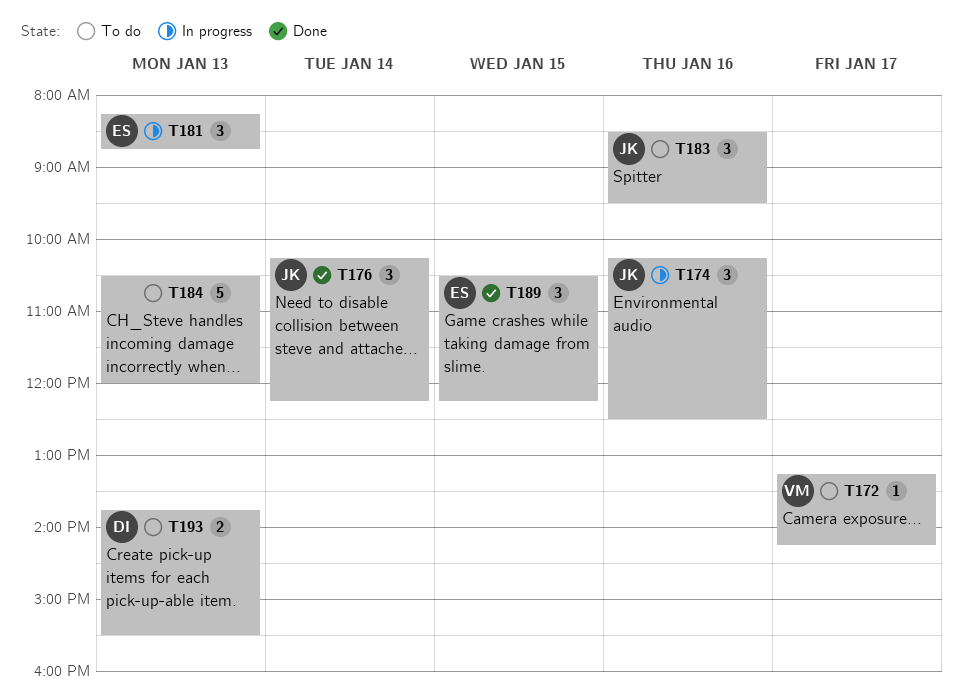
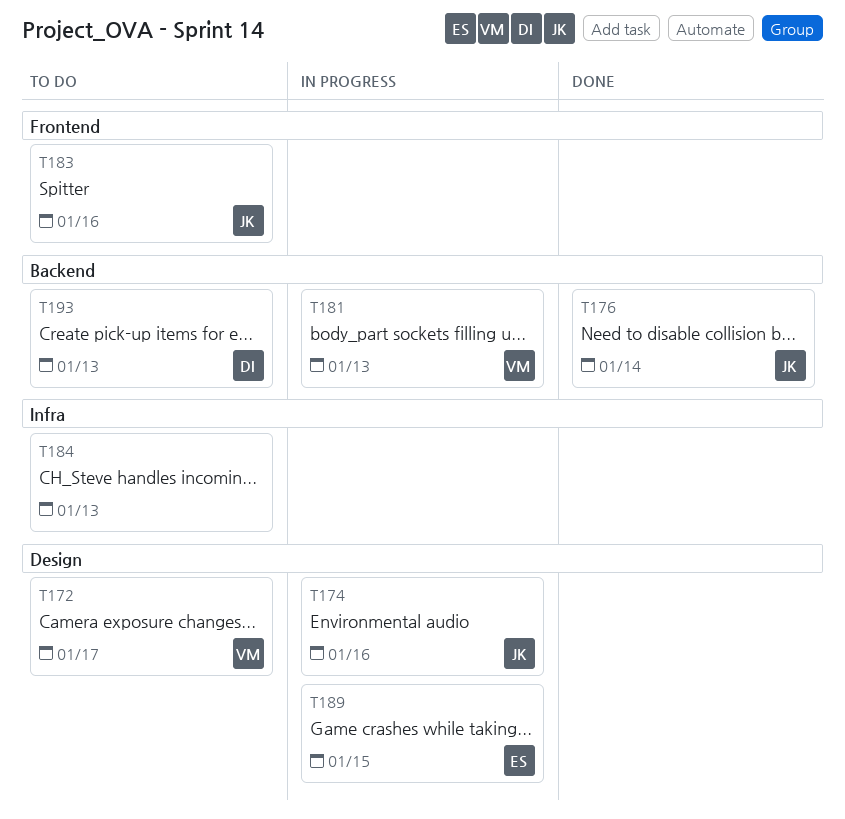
T181, owner: ES -> VM
T189, status: Done -> In progress

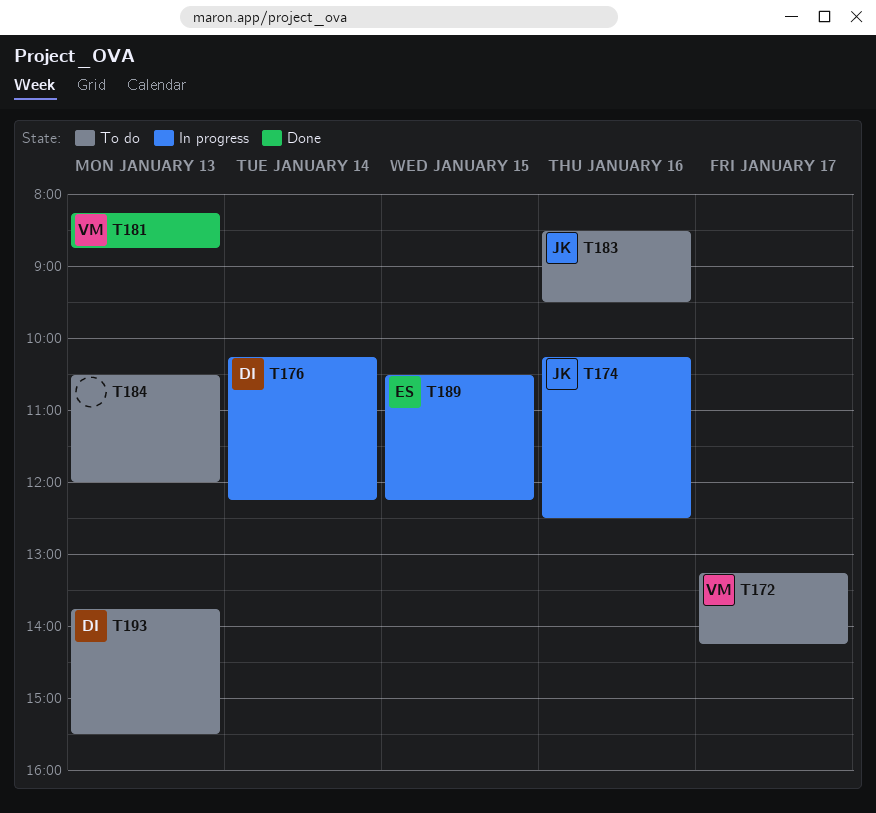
T176, status: Done -> In progress
T176, owner: JK -> DI
T181, status: In progress -> Done

